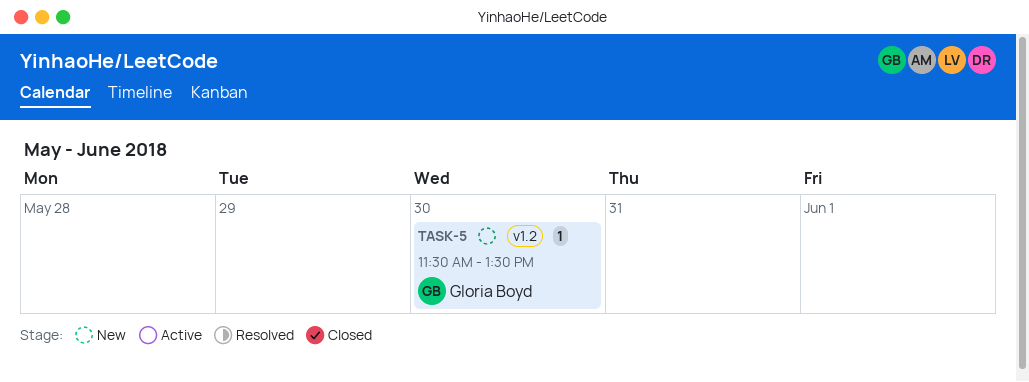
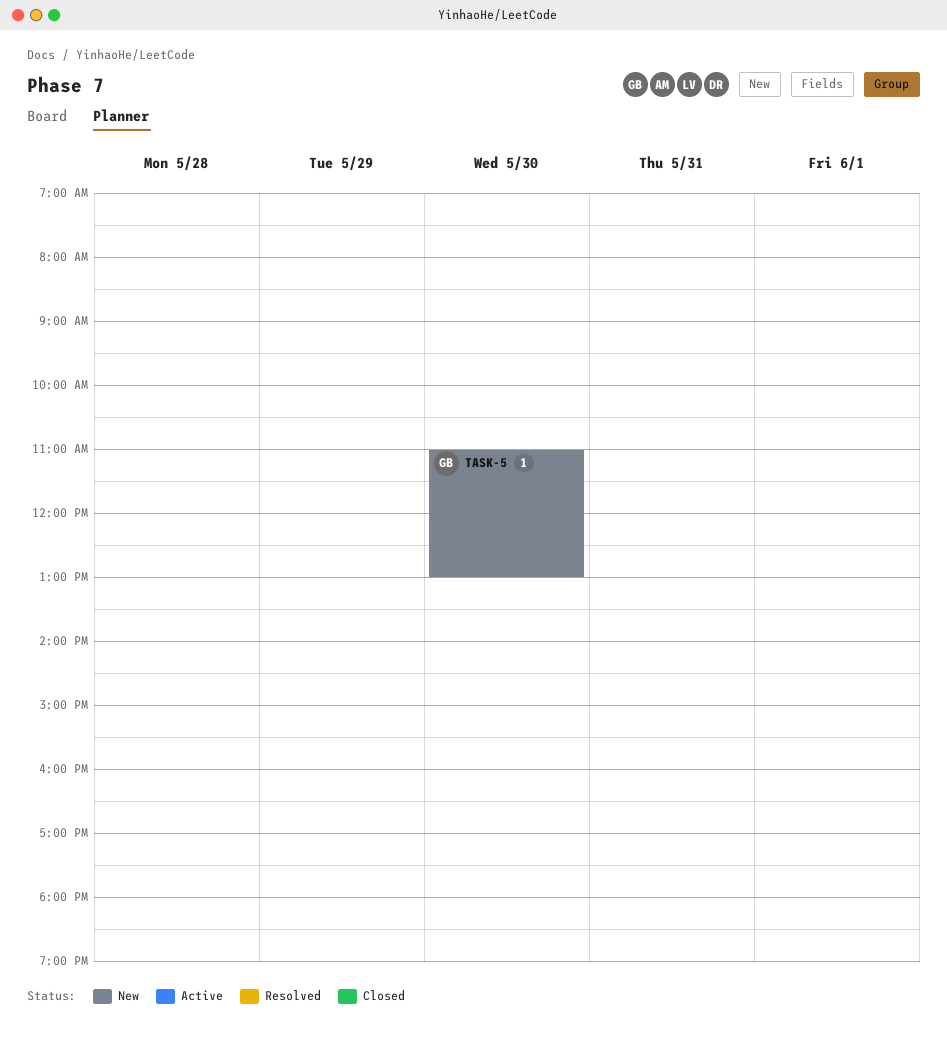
TASK-5, begins: 11:30 -> 11:00
TASK-5, ends: 13:30 -> 13:00

